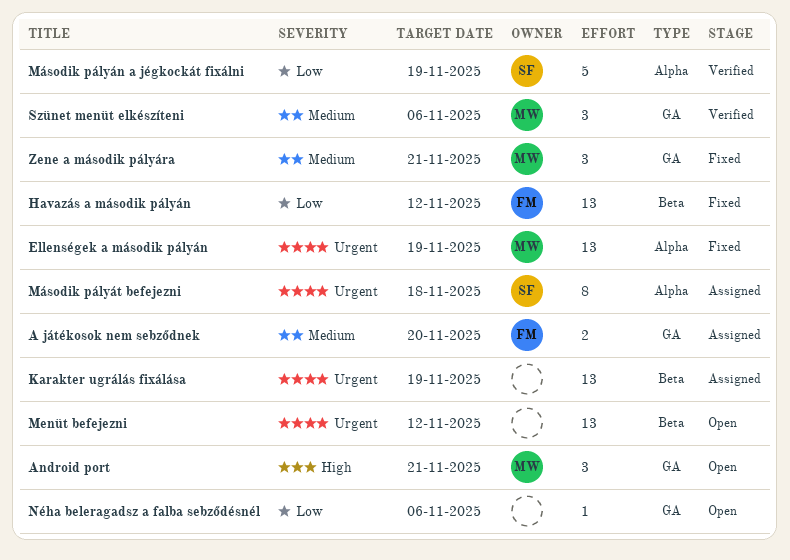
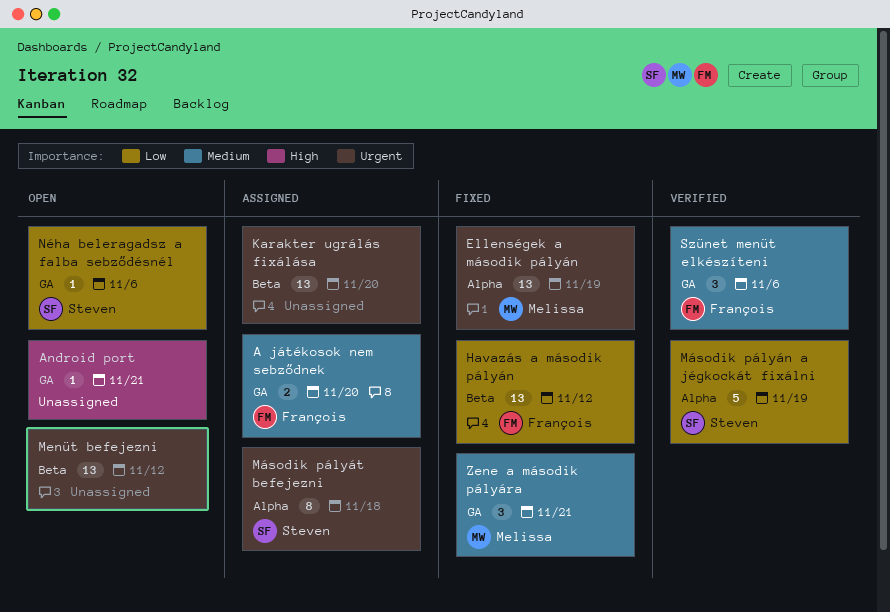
Android port, owner: Melissa -> none
Android port, estimate: 3 -> 1
Karakter ugrálás fixálása, due: Nov 19 -> Nov 20
Néha beleragadsz a falba sebződésnél, owner: none -> Steven
Szünet menüt elkészíteni, owner: Melissa -> François

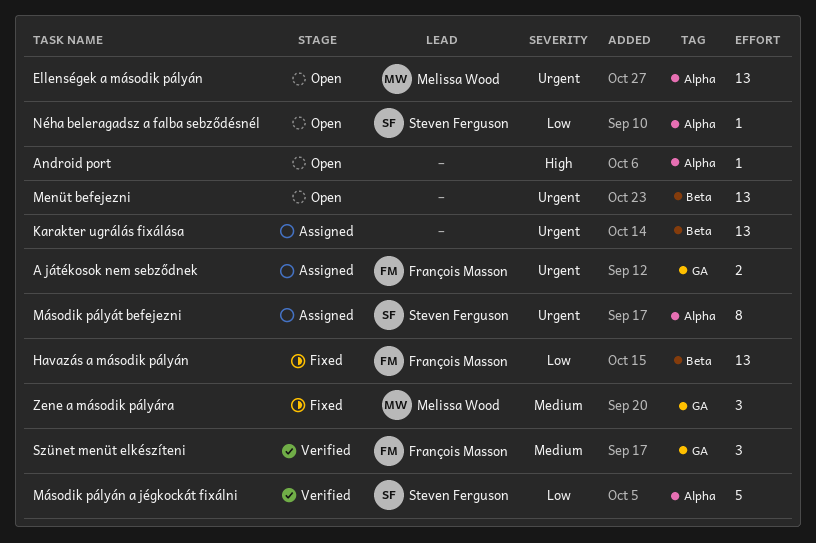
A játékosok nem sebződnek, priority: Medium -> Urgent
Android port, label: GA -> Alpha
Ellenségek a második pályán, status: Fixed -> Open
Néha beleragadsz a falba sebződésnél, label: GA -> Alpha

